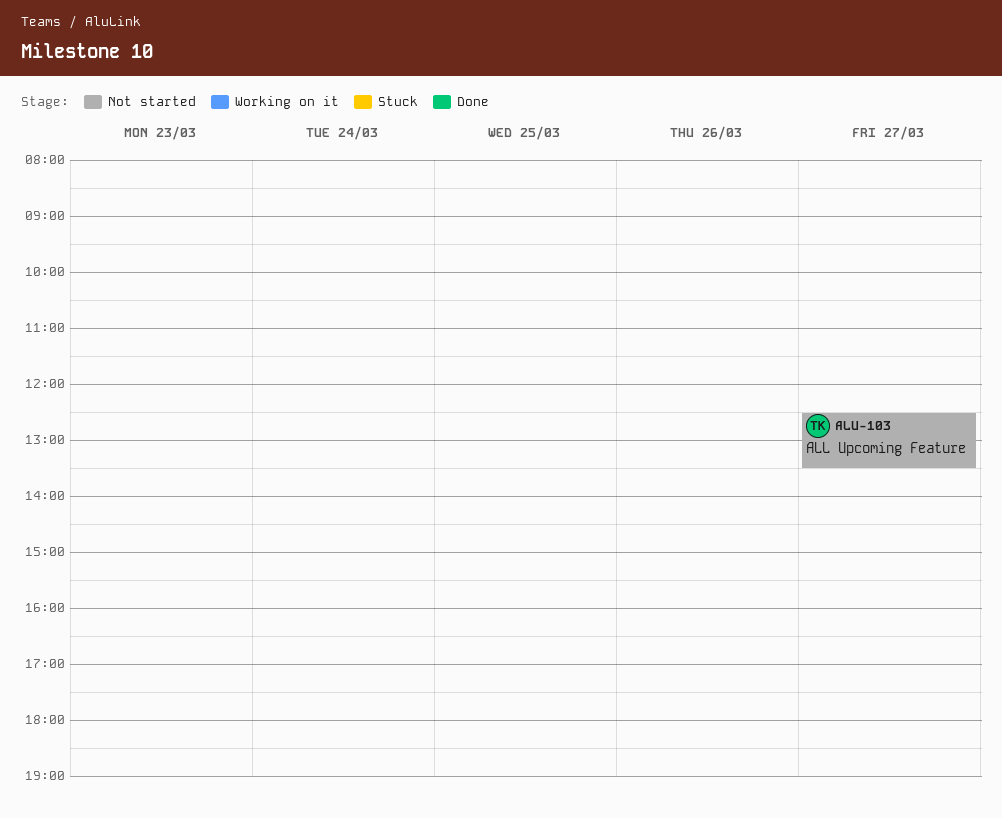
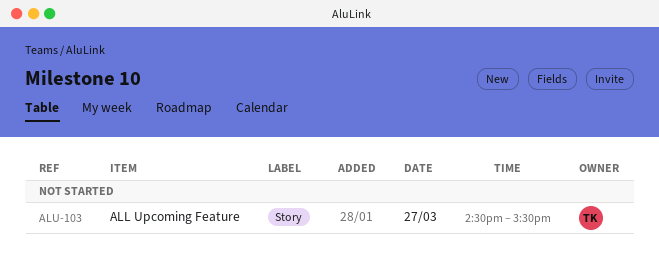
ALU-103, begins: 12:30 -> 14:30
ALU-103, ends: 13:30 -> 15:30

